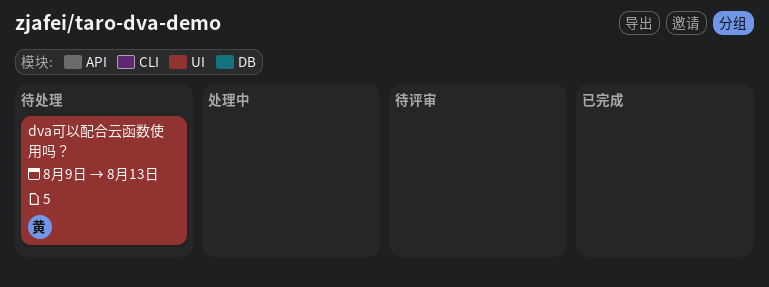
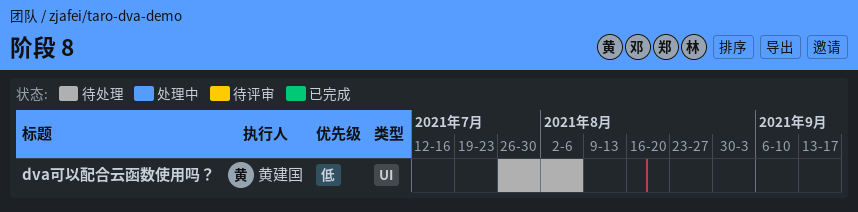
dva可以配合云函数使用吗？, start: Aug 9 -> Jul 26
dva可以配合云函数使用吗？, due: Aug 13 -> Aug 6

